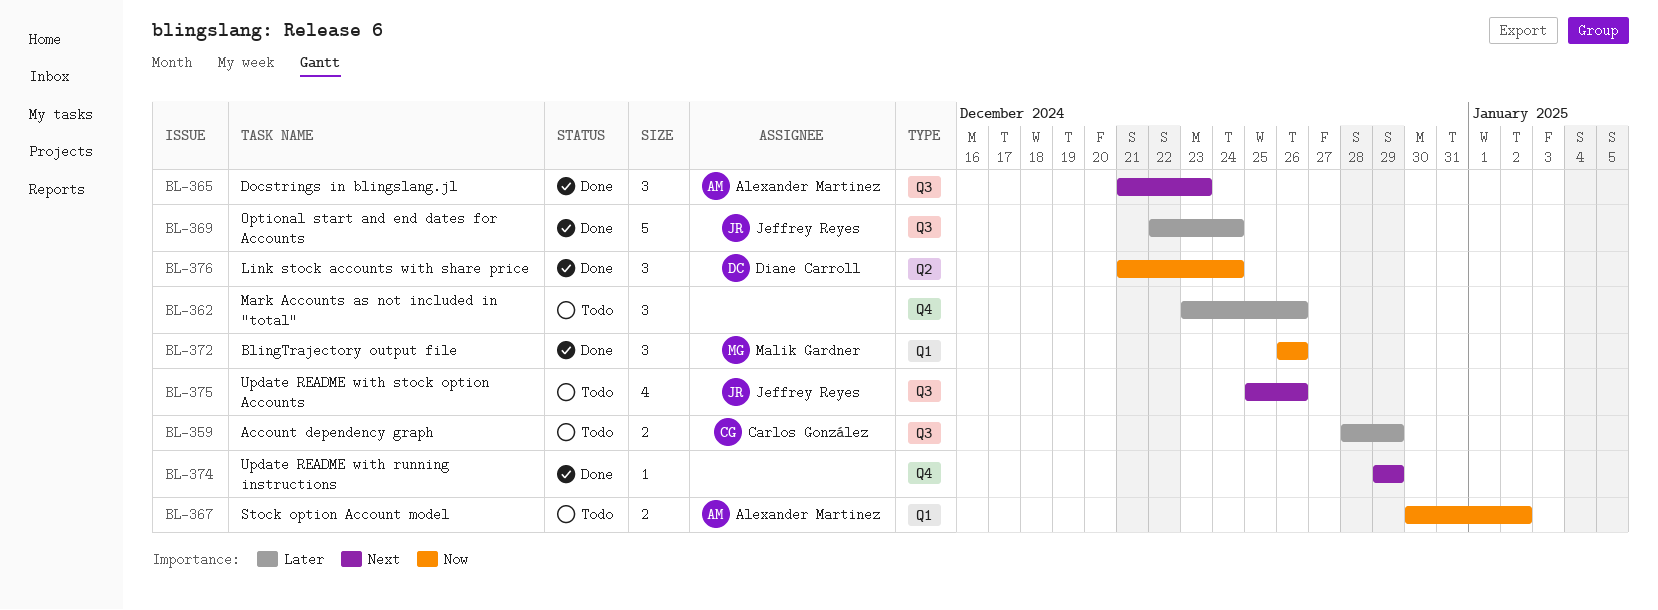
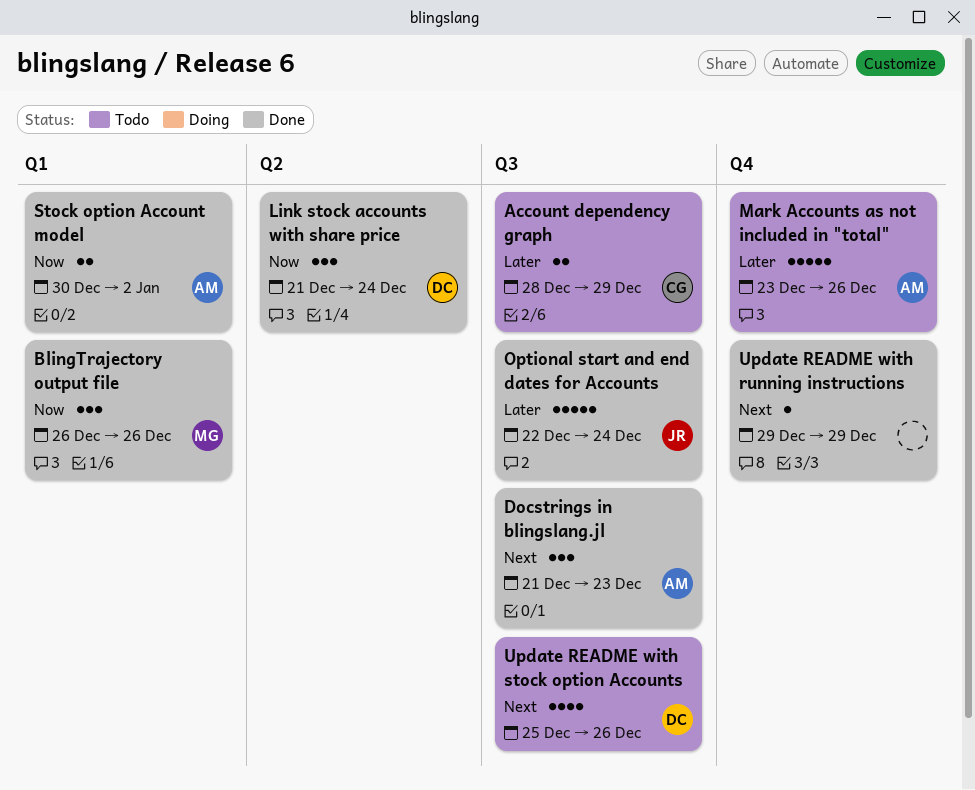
Mark Accounts as not included in "total", owner: none -> Alexander Martinez
Mark Accounts as not included in "total", estimate: 3 -> 5
Stock option Account model, status: Todo -> Done
Update README with stock option Accounts, owner: Jeffrey Reyes -> Diane Carroll

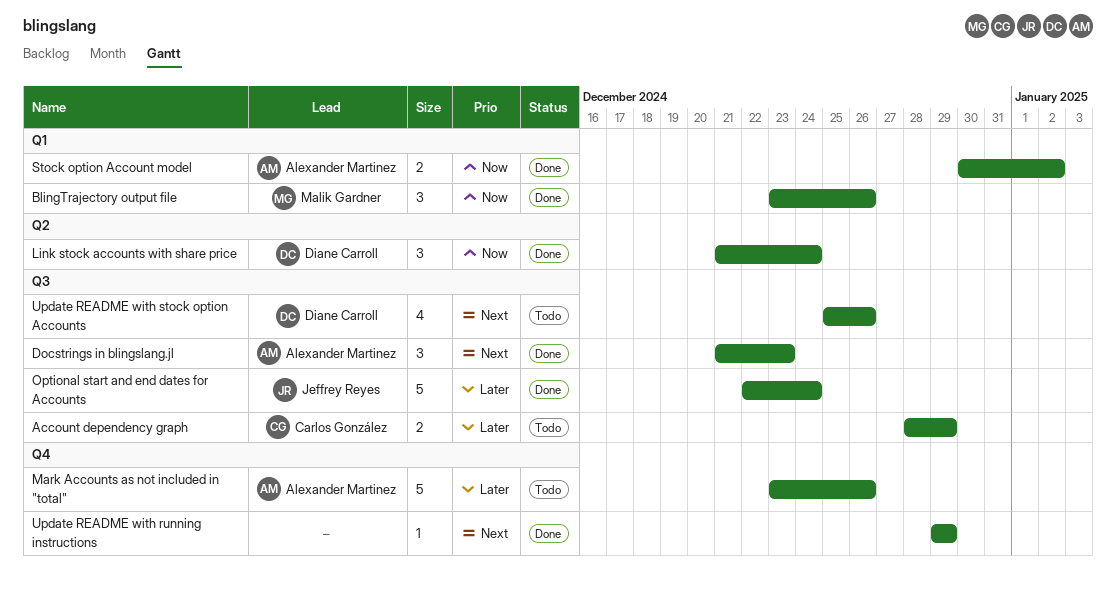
BlingTrajectory output file, start: Dec 26 -> Dec 23

